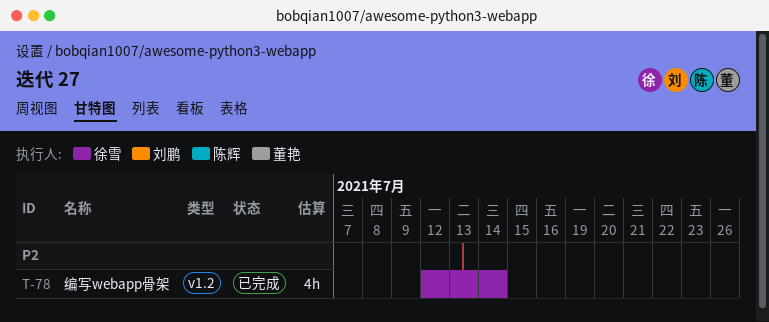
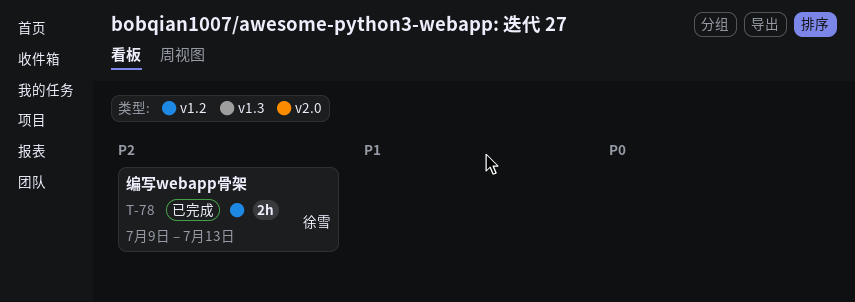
T-78, estimate: 4h -> 2h
T-78, start: Jul 12 -> Jul 9
T-78, due: Jul 14 -> Jul 13

